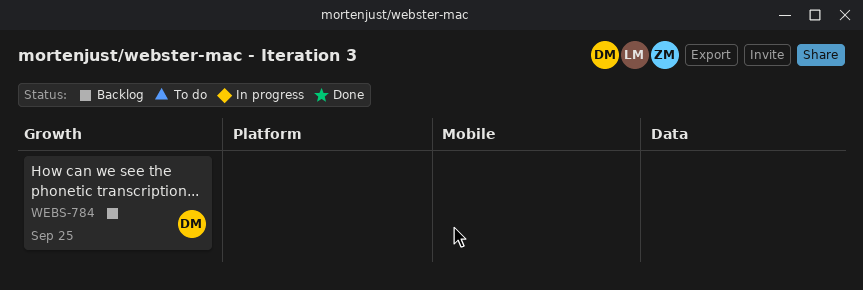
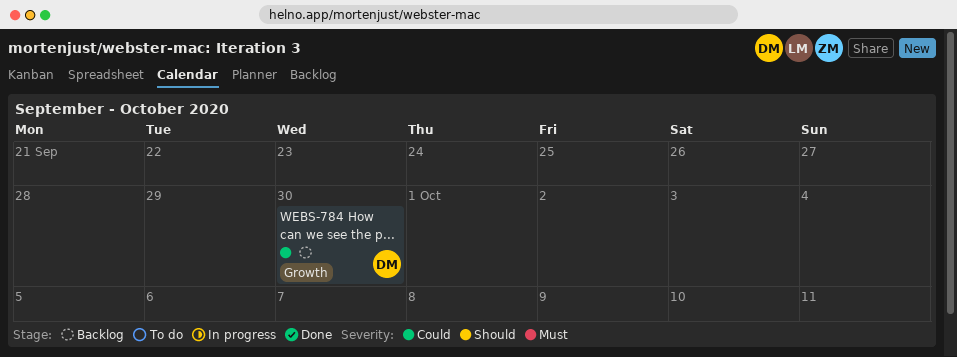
WEBS-784, due: Sep 25 -> Sep 30

